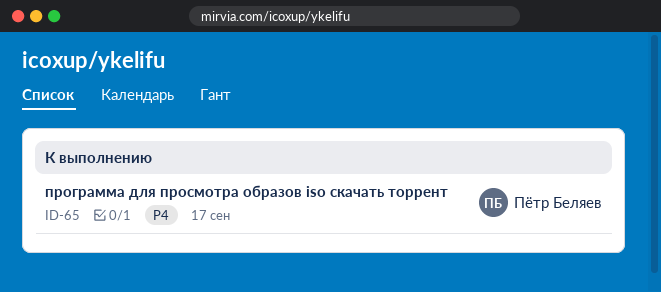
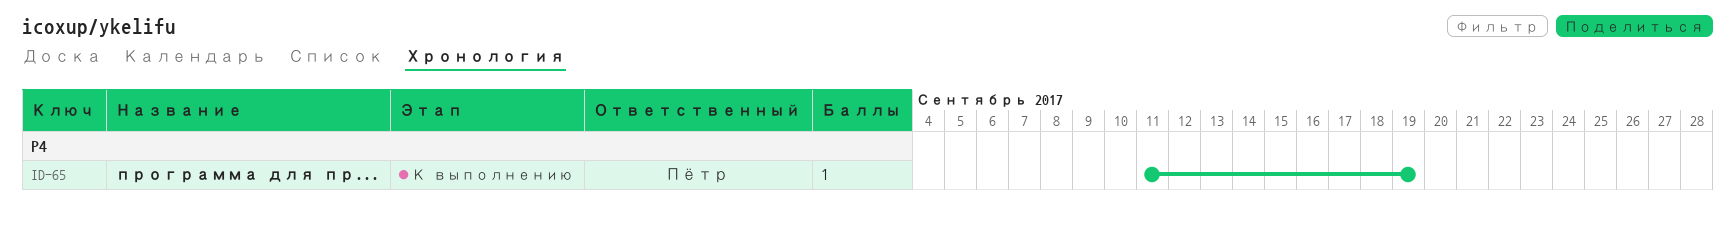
ID-65, due: Sep 17 -> Sep 19

